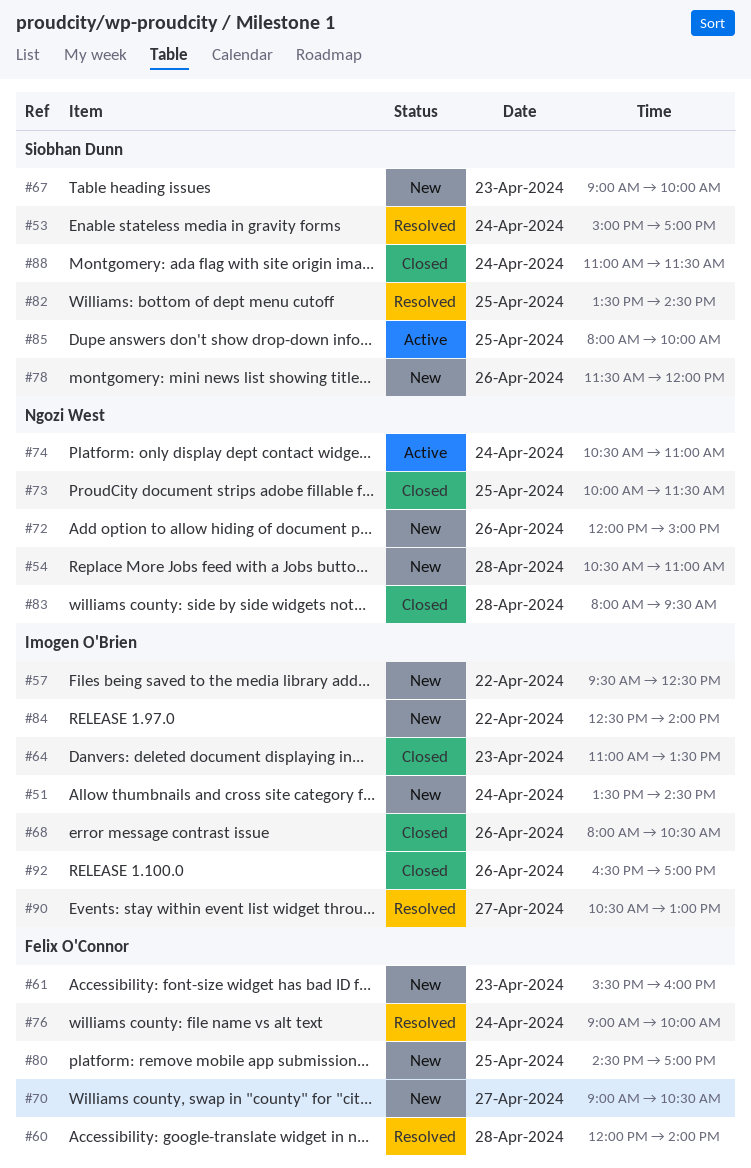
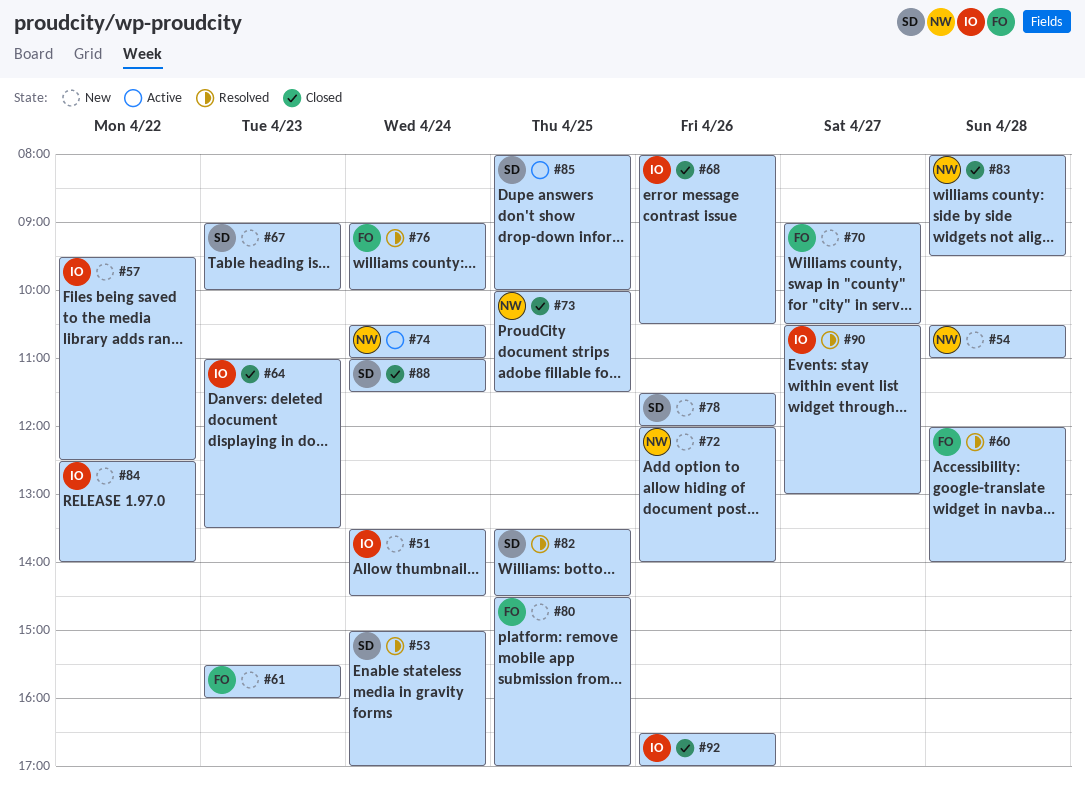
#72, ends: 15:00 -> 14:00

